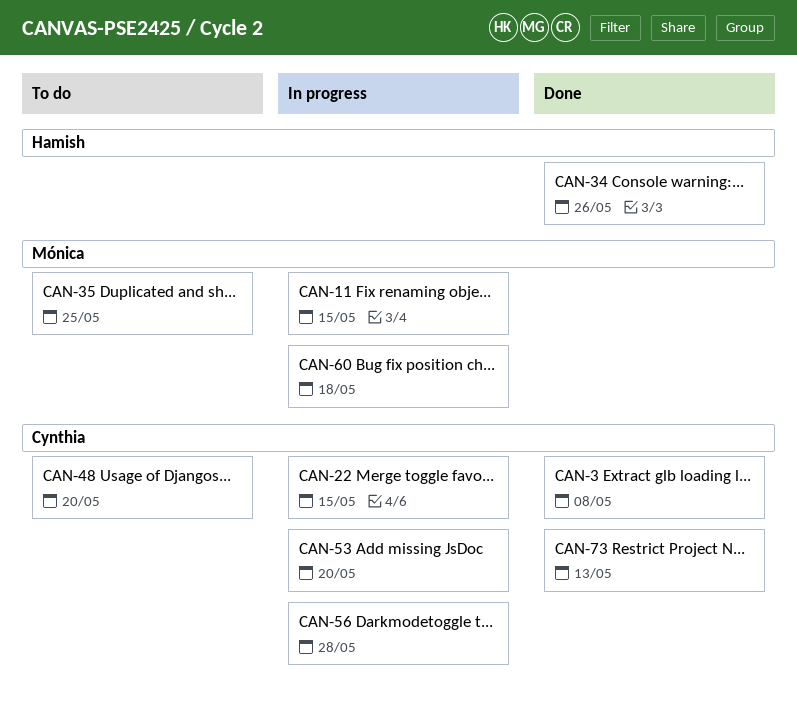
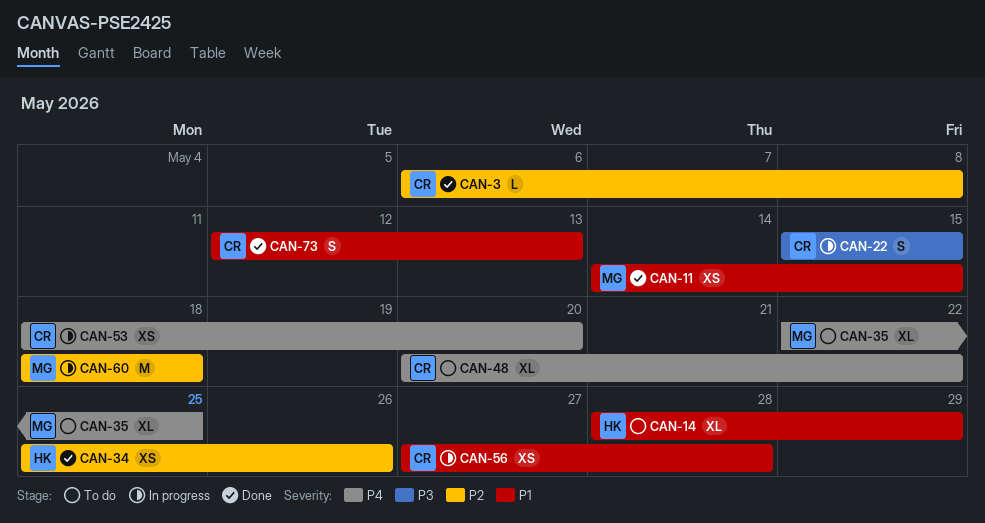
CAN-11, status: In progress -> Done
CAN-14: none -> present
CAN-48, due: May 20 -> May 22

